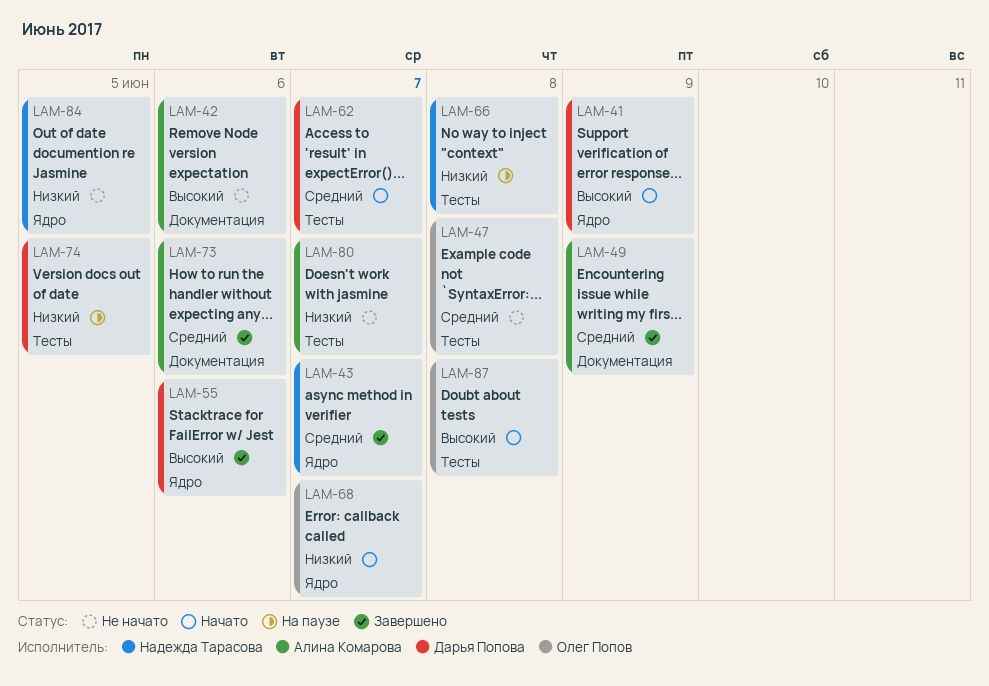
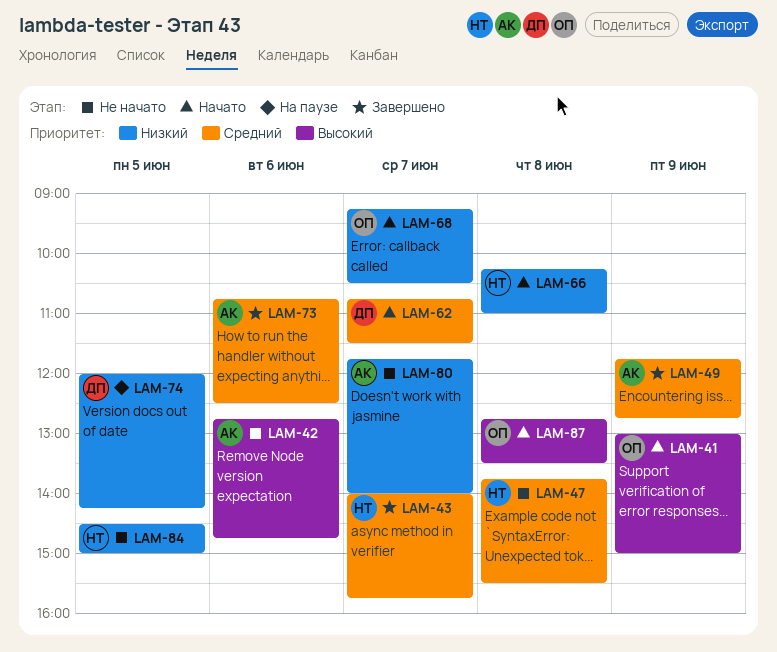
LAM-41, owner: Дарья Попова -> Олег Попов
LAM-47, owner: Олег Попов -> Надежда Тарасова
LAM-55: present -> none
LAM-66, status: На паузе -> Начато

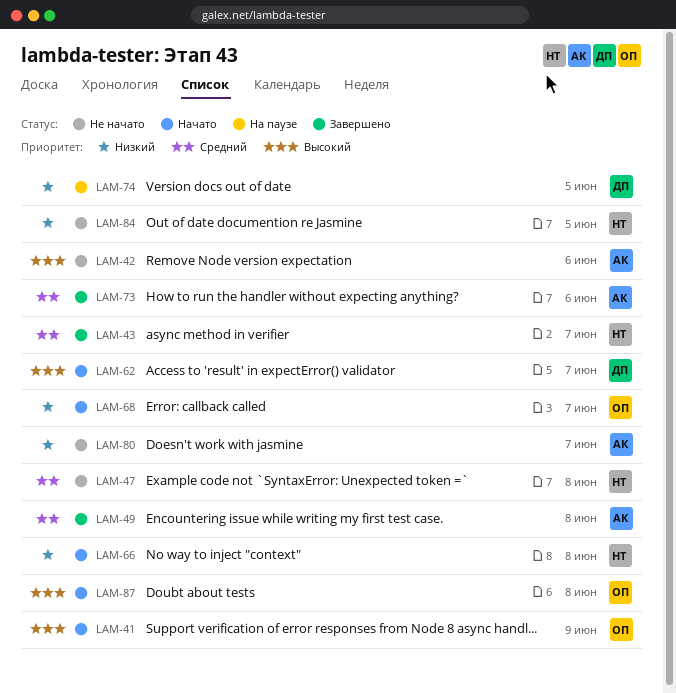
LAM-49, day: Jun 9 -> Jun 8
LAM-62, priority: Средний -> Высокий

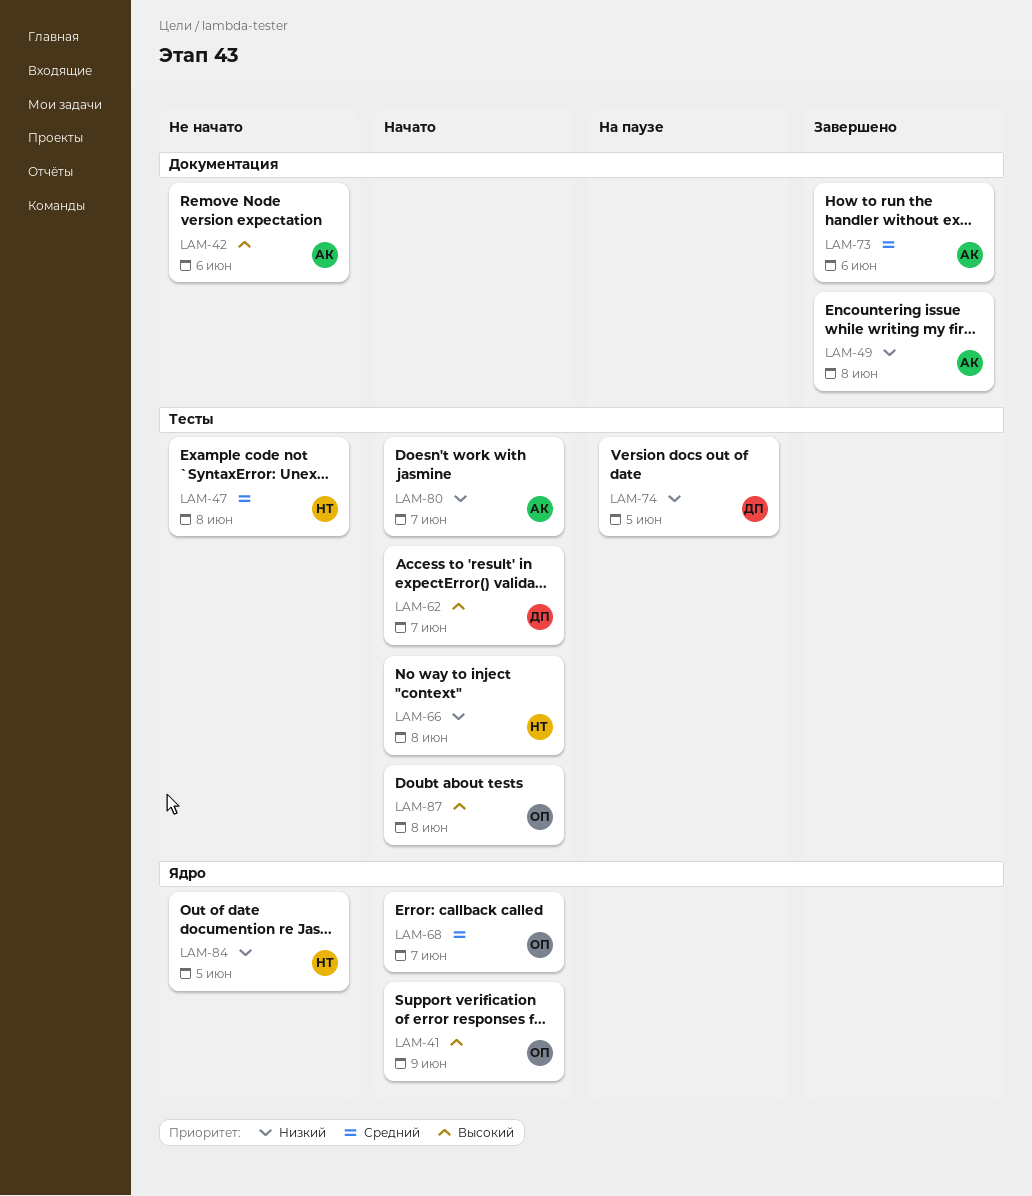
LAM-43: present -> none
LAM-49, priority: Средний -> Низкий
LAM-68, priority: Низкий -> Средний
LAM-80, status: Не начато -> Начато

